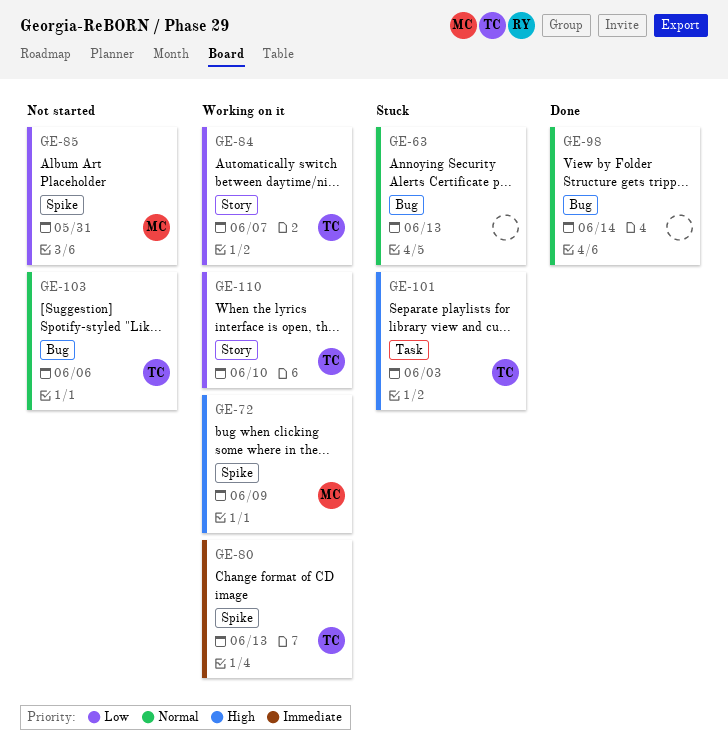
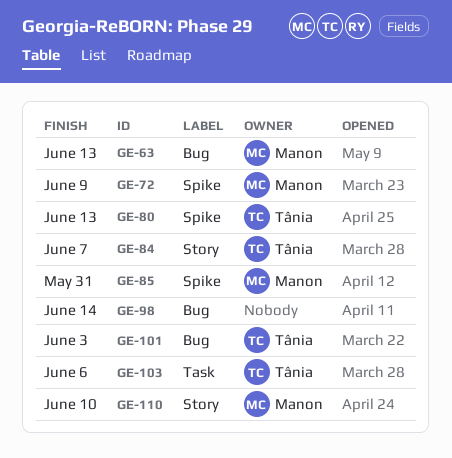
GE-63, owner: none -> Manon
GE-101, label: Task -> Bug
GE-103, label: Bug -> Task
GE-110, owner: Tânia -> Manon

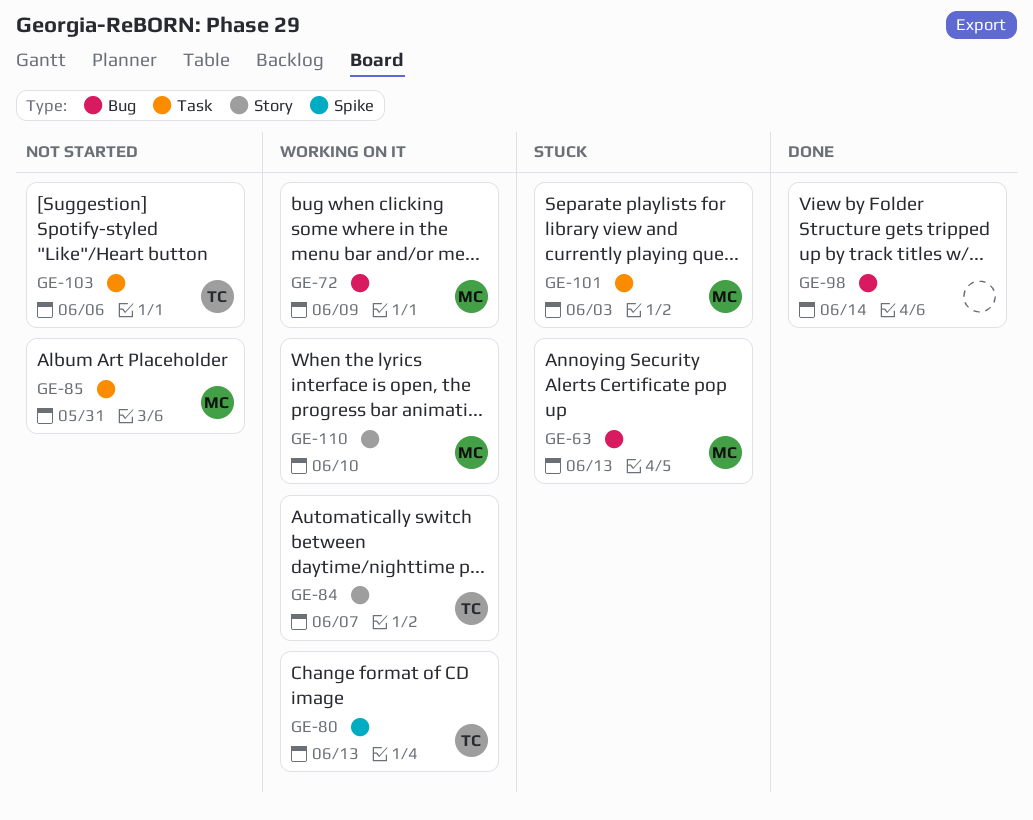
GE-72, label: Spike -> Bug
GE-85, label: Spike -> Task
GE-101, owner: Tânia -> Manon
GE-101, label: Bug -> Task

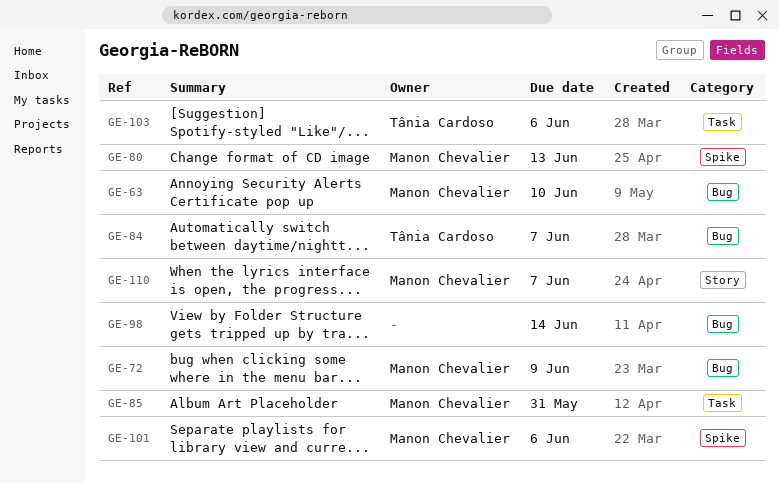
GE-63, due: Jun 13 -> Jun 10
GE-80, owner: Tânia Cardoso -> Manon Chevalier
GE-84, label: Story -> Bug
GE-101, label: Task -> Spike
GE-101, due: Jun 3 -> Jun 6
GE-110, due: Jun 10 -> Jun 7

